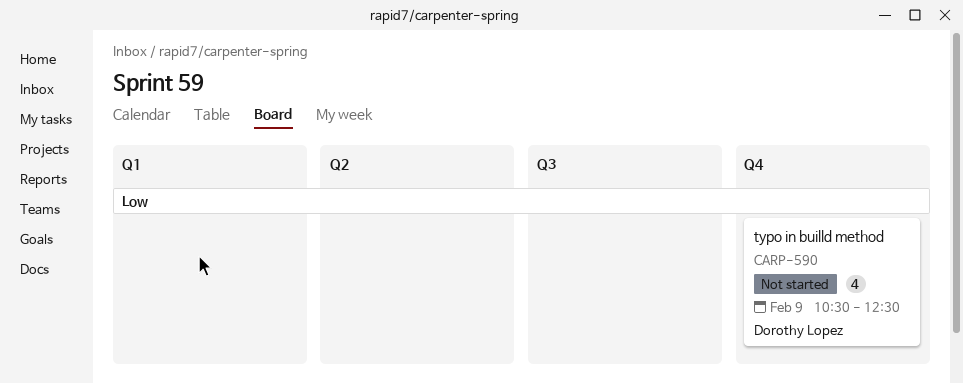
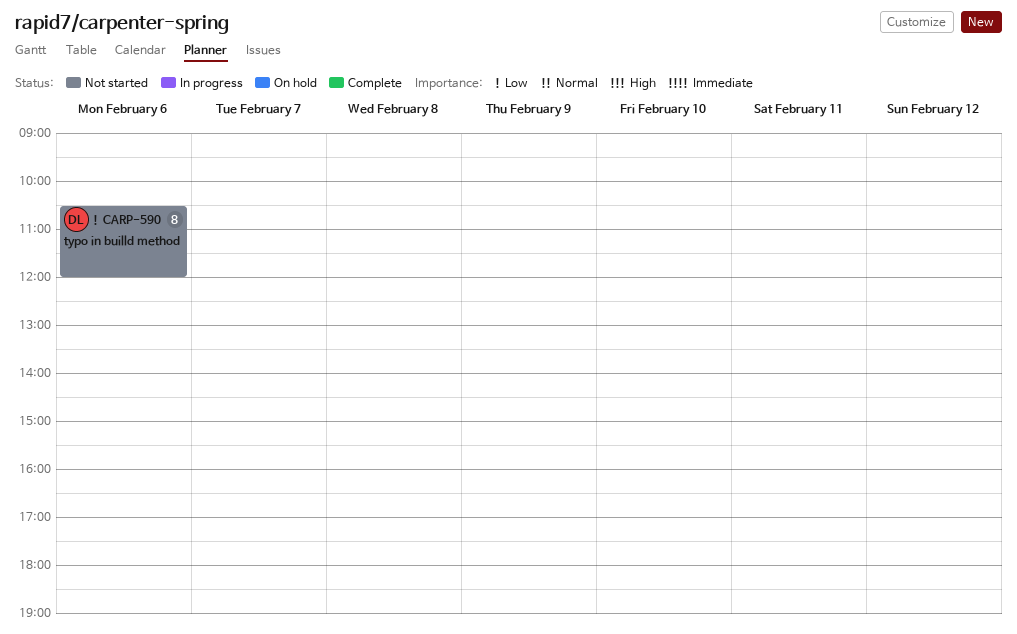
CARP-590, estimate: 4 -> 8
CARP-590, day: Feb 9 -> Feb 6
CARP-590, ends: 12:30 -> 12:00

